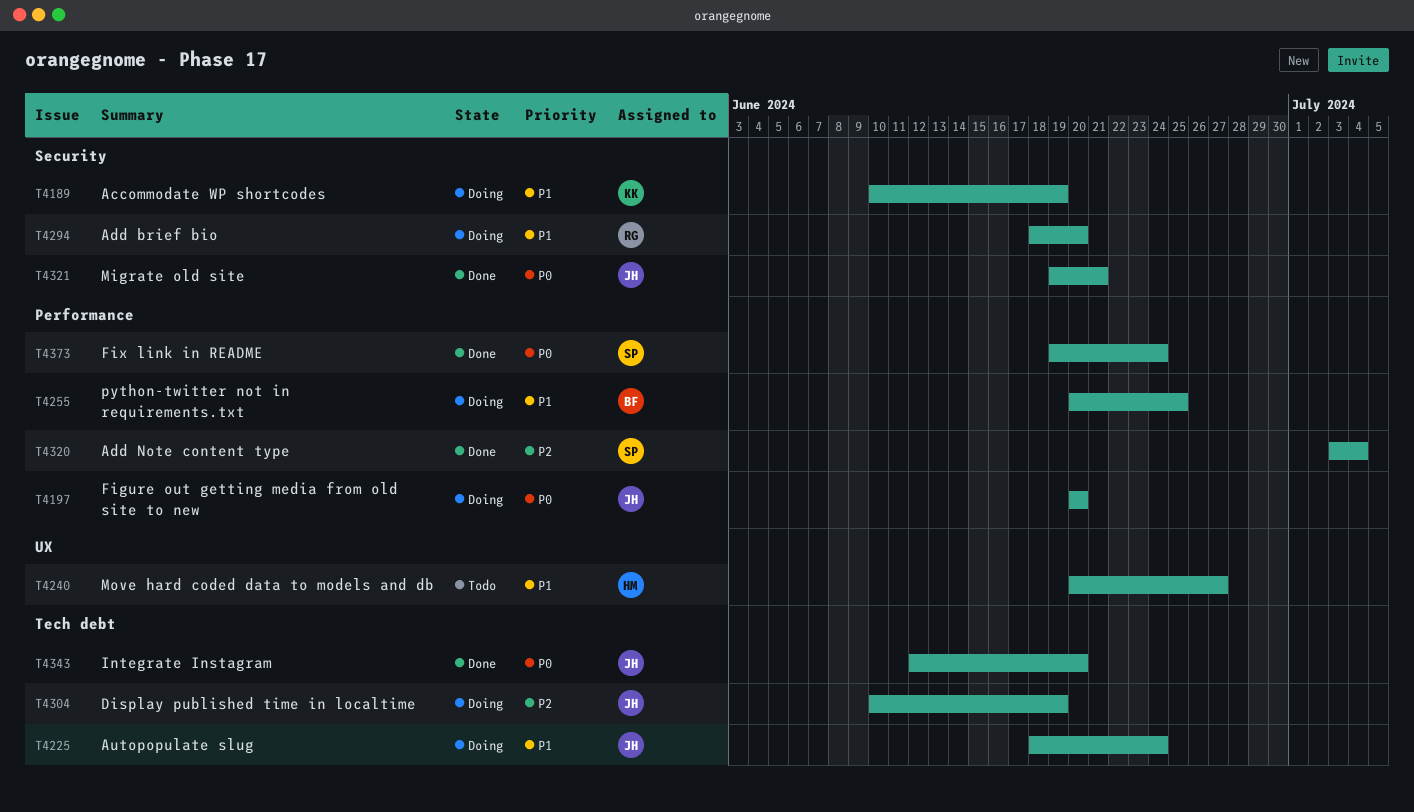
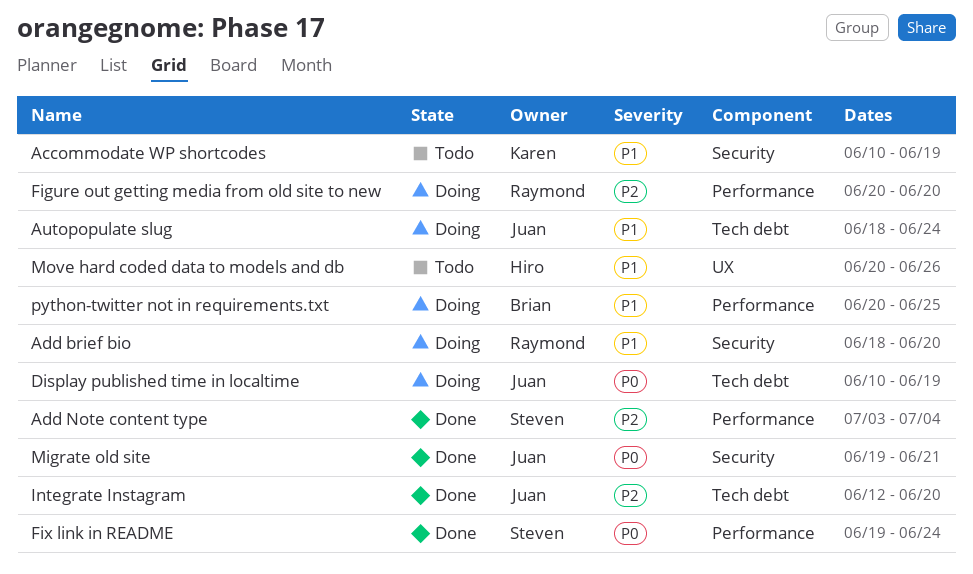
Accommodate WP shortcodes, status: Doing -> Todo
Display published time in localtime, priority: P2 -> P0
Figure out getting media from old site to new, owner: Juan -> Raymond
Figure out getting media from old site to new, priority: P0 -> P2
Integrate Instagram, priority: P0 -> P2
Move hard coded data to models and db, due: Jun 27 -> Jun 26

